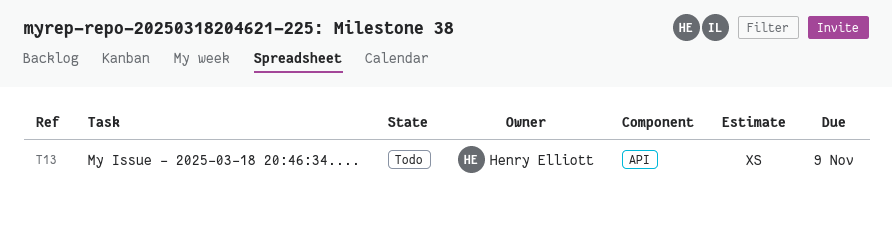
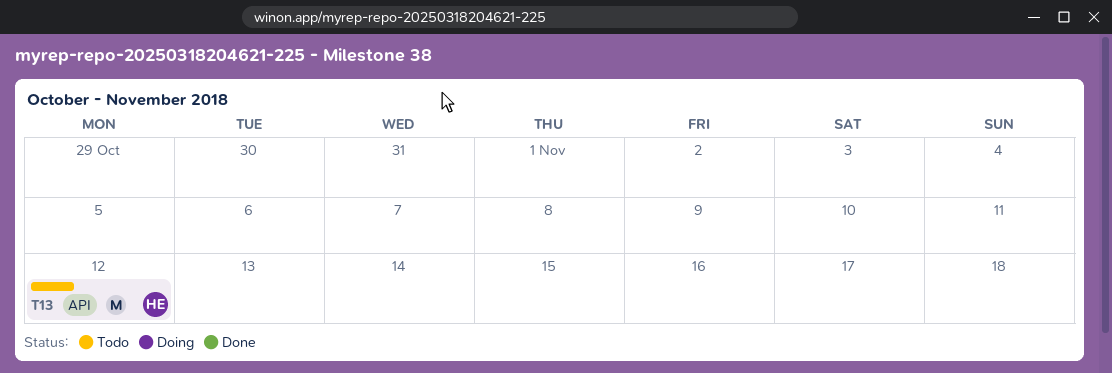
T13, estimate: XS -> M
T13, due: Nov 9 -> Nov 12

